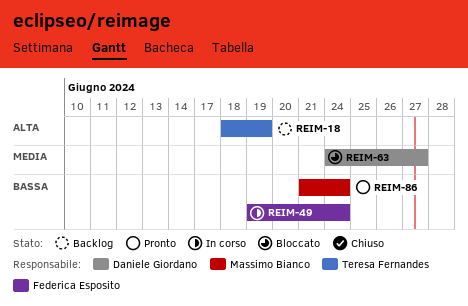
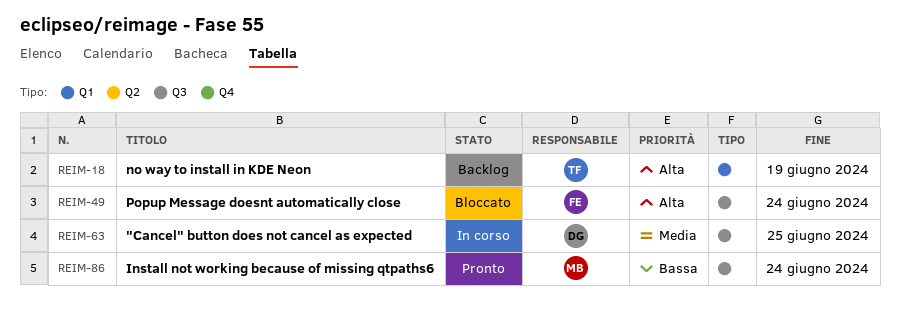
REIM-49, status: In corso -> Bloccato
REIM-49, priority: Bassa -> Alta
REIM-63, status: Bloccato -> In corso
REIM-63, due: Jun 27 -> Jun 25

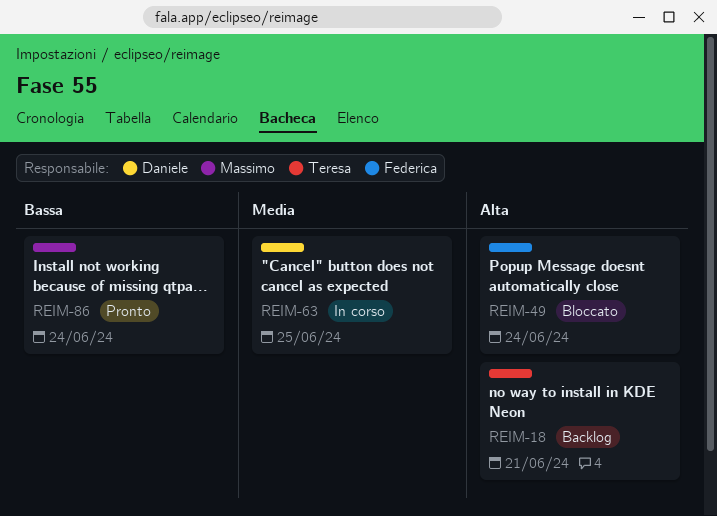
REIM-18, due: Jun 19 -> Jun 21

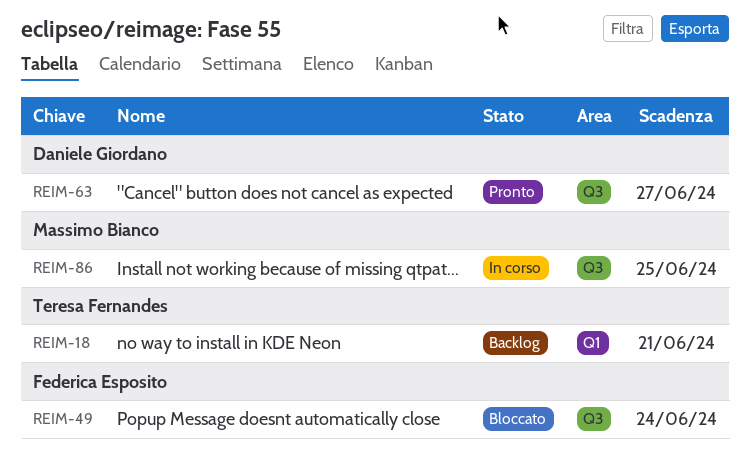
REIM-63, status: In corso -> Pronto
REIM-63, due: Jun 25 -> Jun 27
REIM-86, status: Pronto -> In corso
REIM-86, due: Jun 24 -> Jun 25

